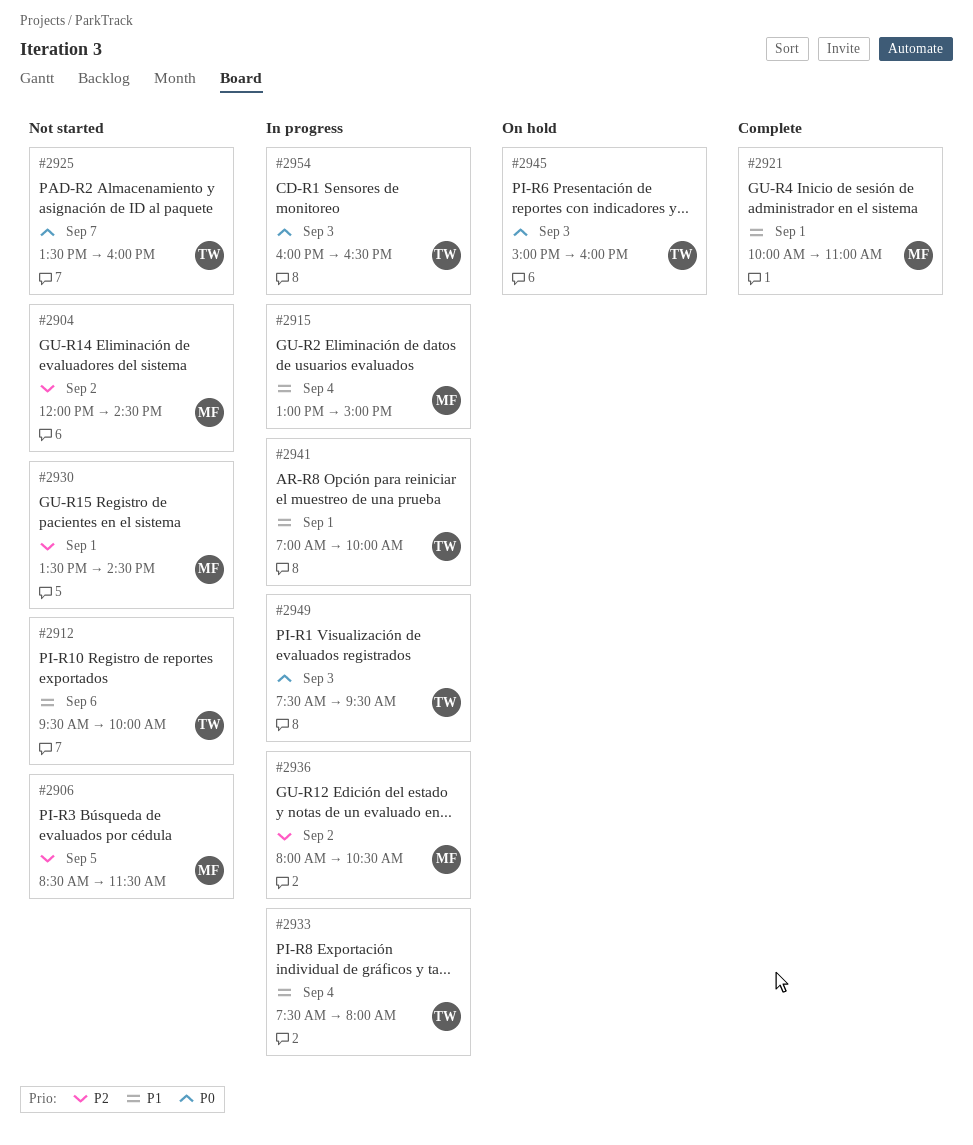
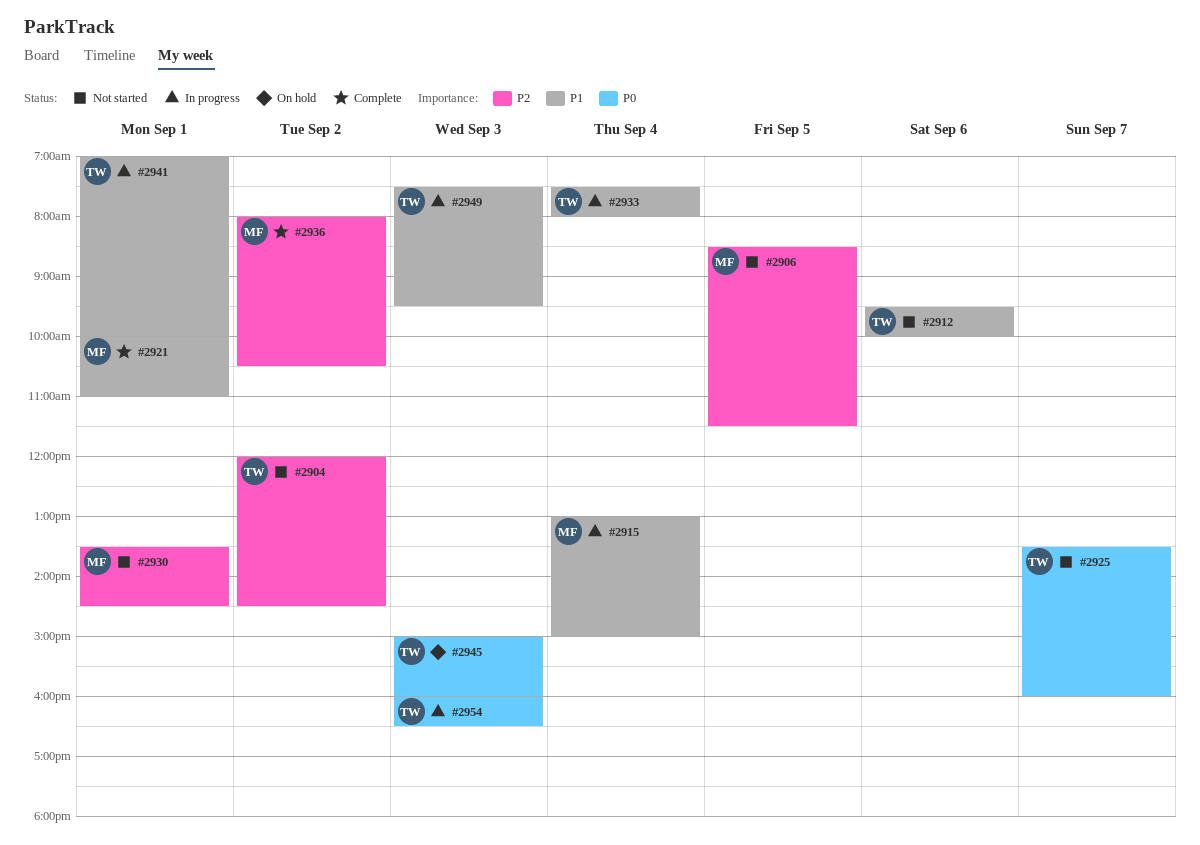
#2904, owner: MF -> TW
#2936, status: In progress -> Complete
#2949, priority: P0 -> P1

